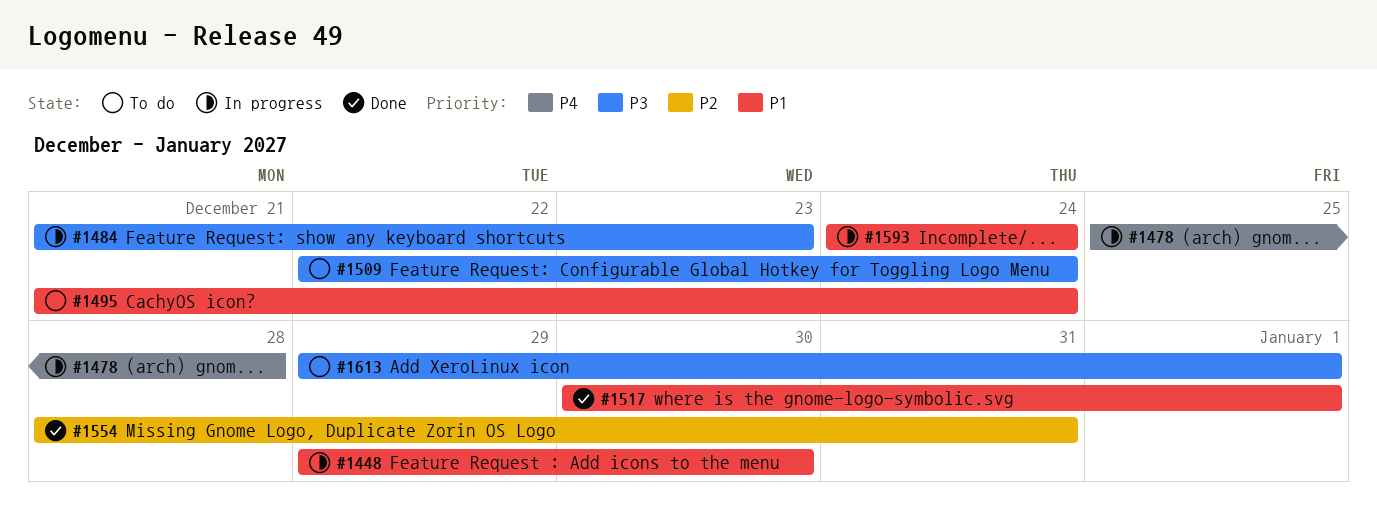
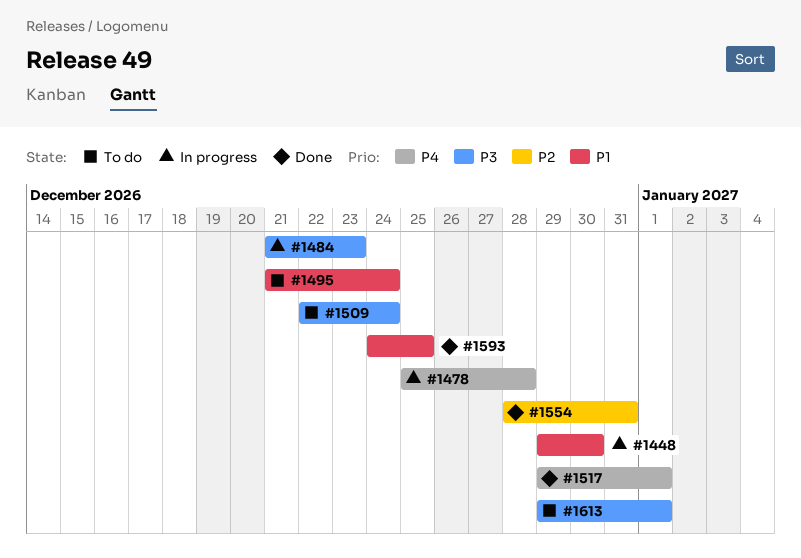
#1517, priority: P1 -> P4
#1517, start: Dec 30 -> Dec 29
#1593, status: In progress -> Done
#1593, due: Dec 24 -> Dec 25

